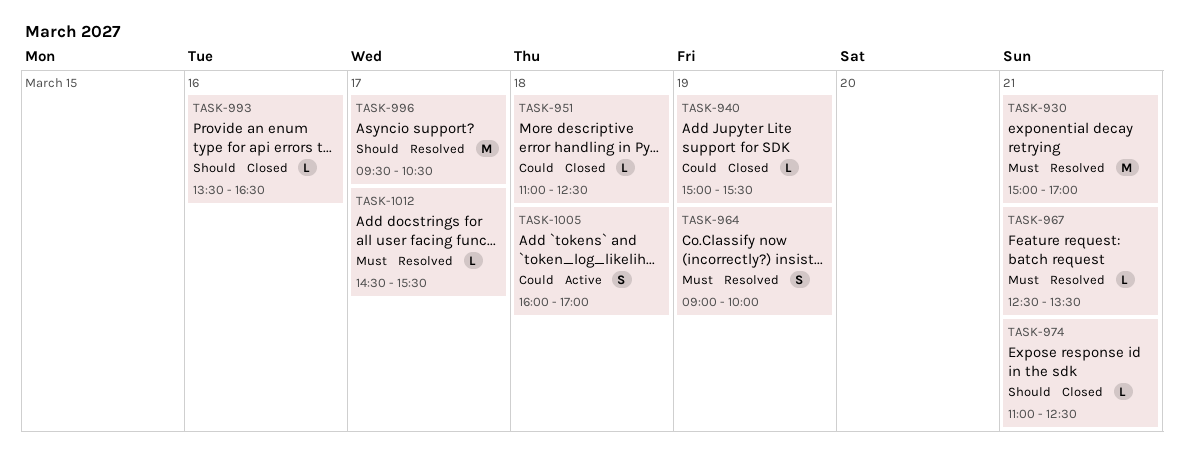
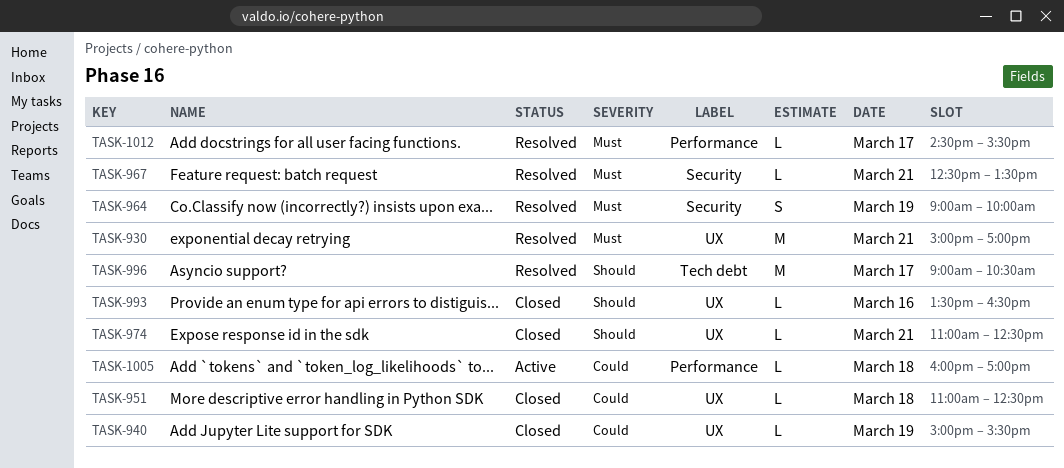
TASK-996, begins: 09:30 -> 09:00
TASK-1005, estimate: S -> L

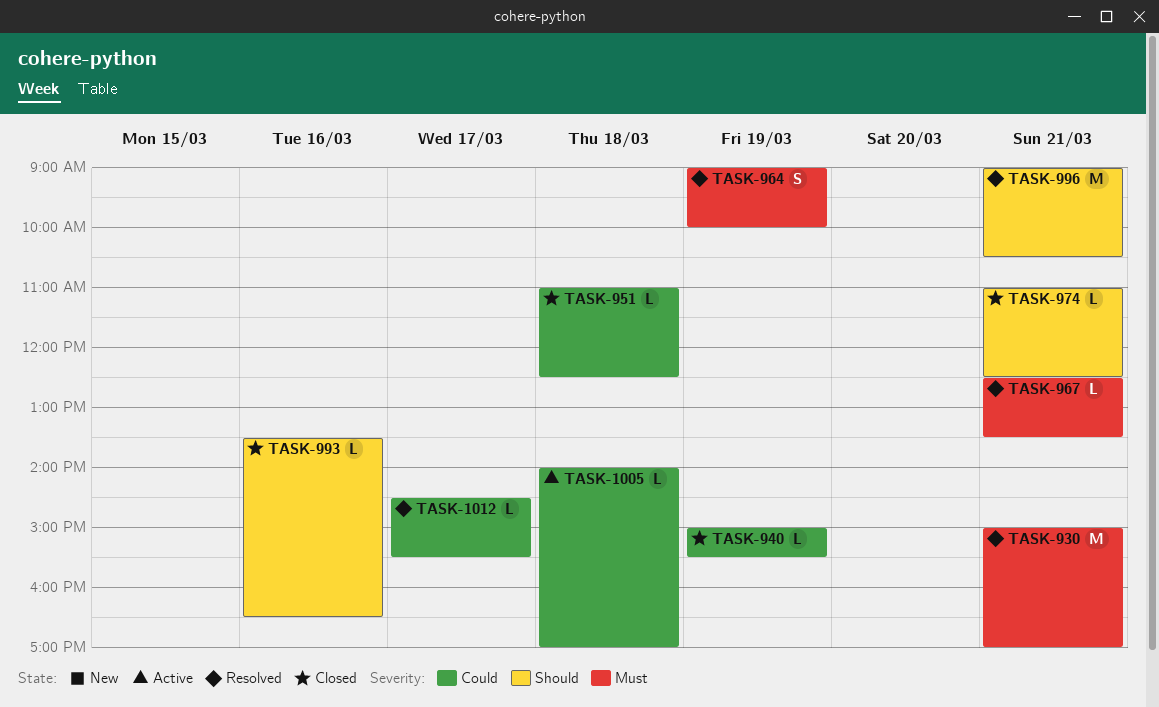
TASK-996, day: Mar 17 -> Mar 21
TASK-1005, begins: 16:00 -> 14:00
TASK-1012, priority: Must -> Could

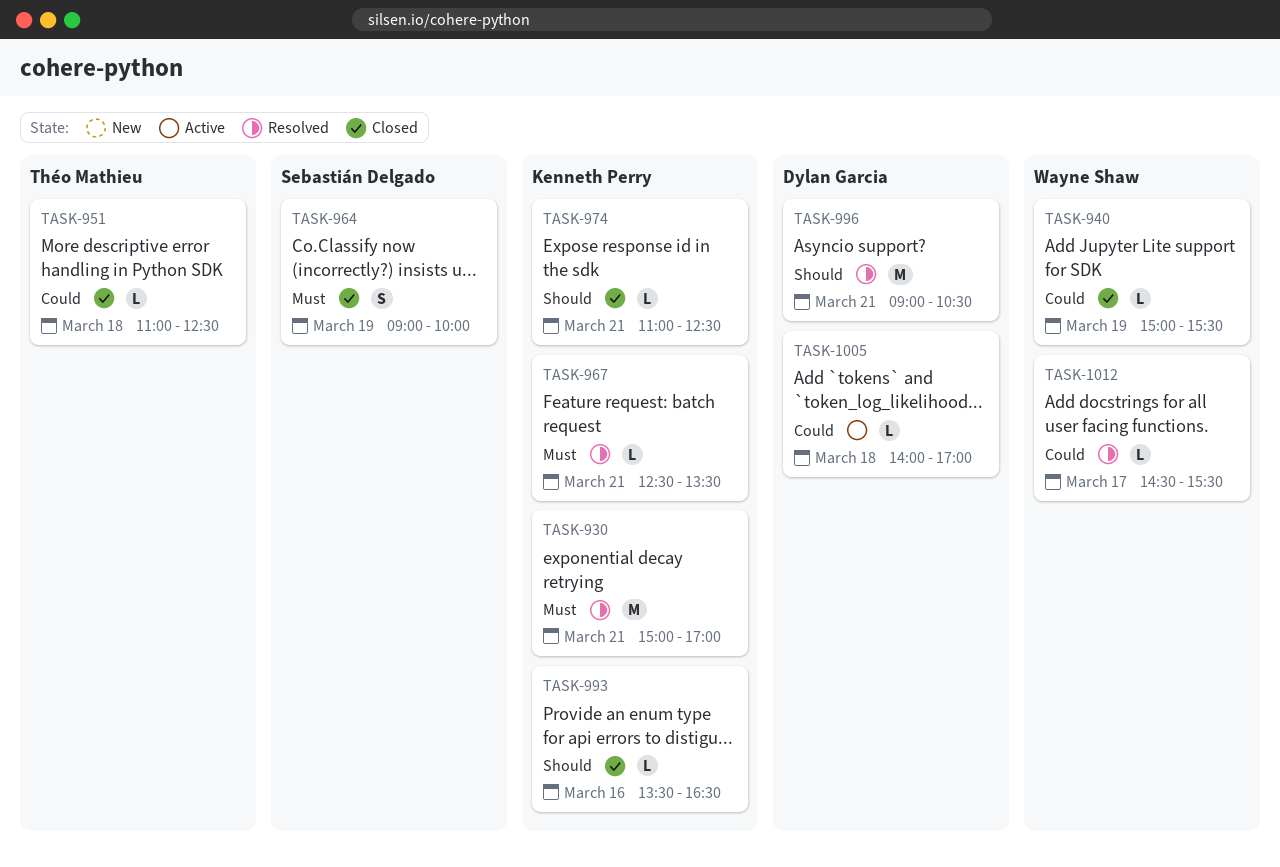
TASK-964, status: Resolved -> Closed

